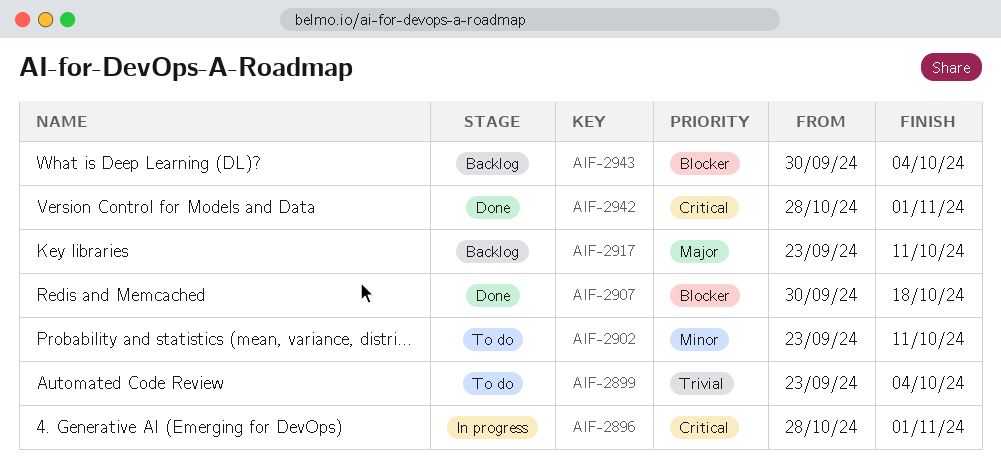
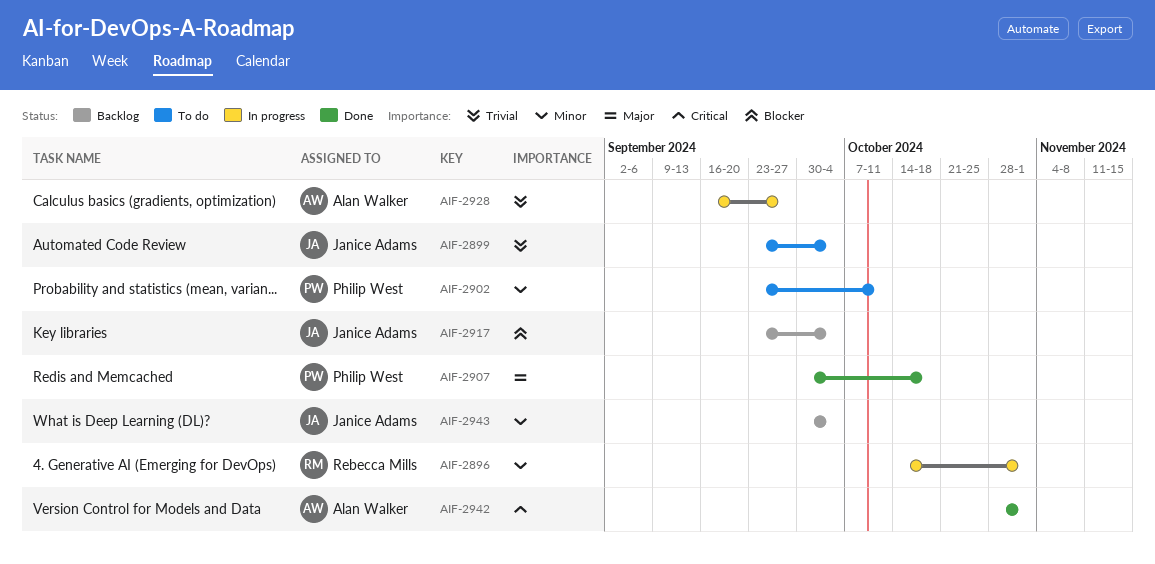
AIF-2896, priority: Critical -> Minor
AIF-2896, start: Oct 28 -> Oct 14
AIF-2907, priority: Blocker -> Major
AIF-2917, priority: Major -> Blocker
AIF-2917, due: Oct 11 -> Oct 4
AIF-2928: none -> present
AIF-2943, priority: Blocker -> Minor

